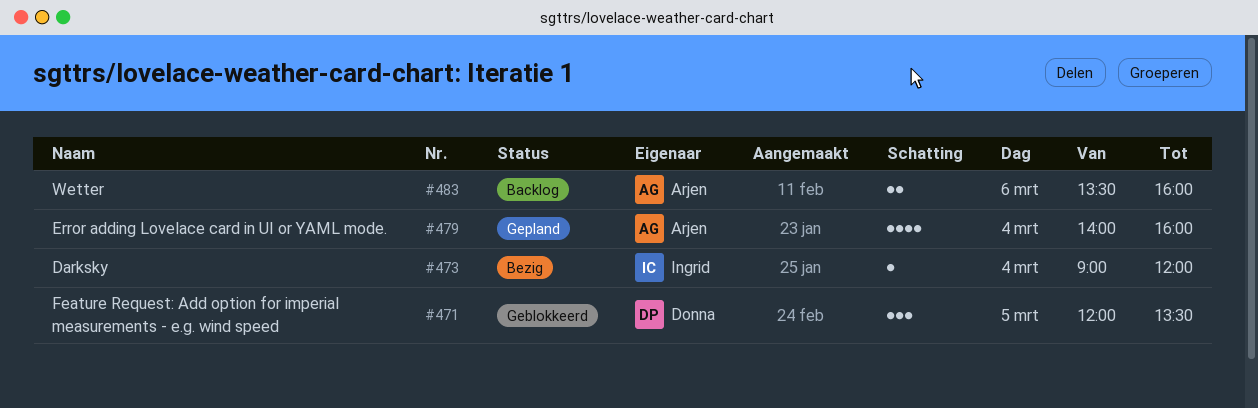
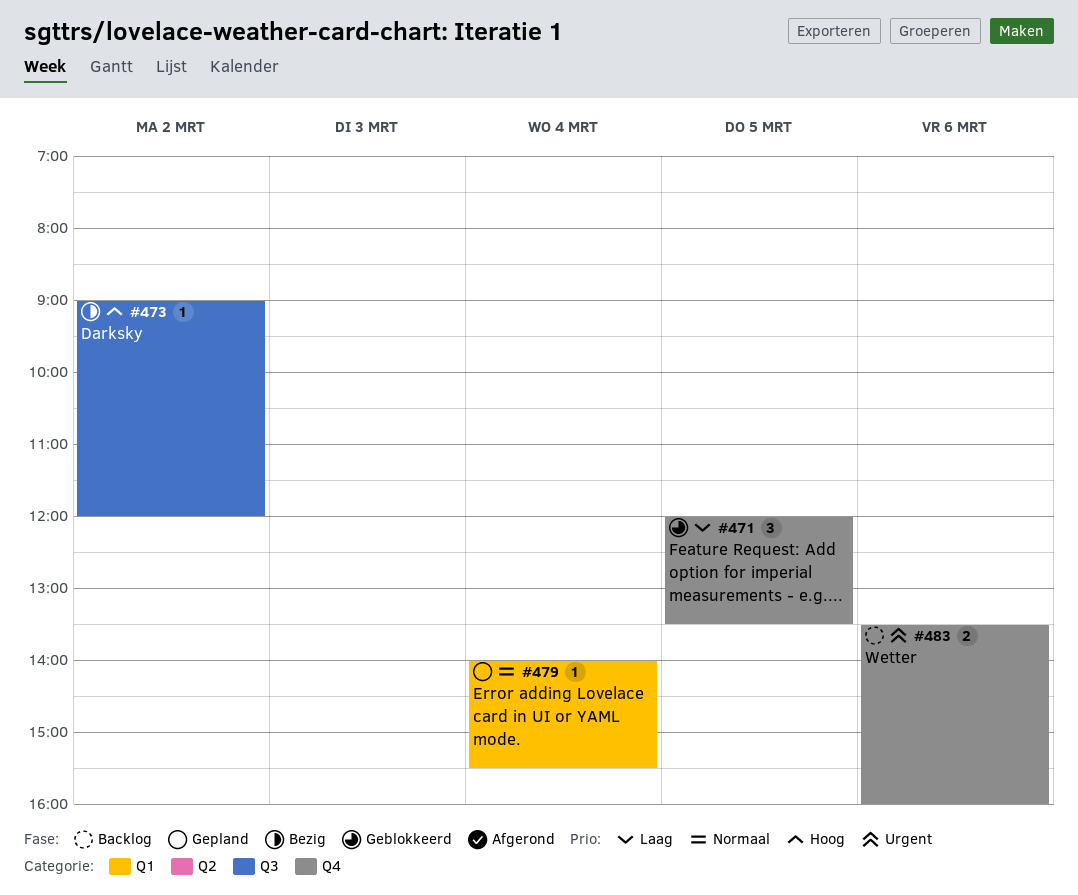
#473, day: Mar 4 -> Mar 2
#479, estimate: 4 -> 1
#479, ends: 16:00 -> 15:30

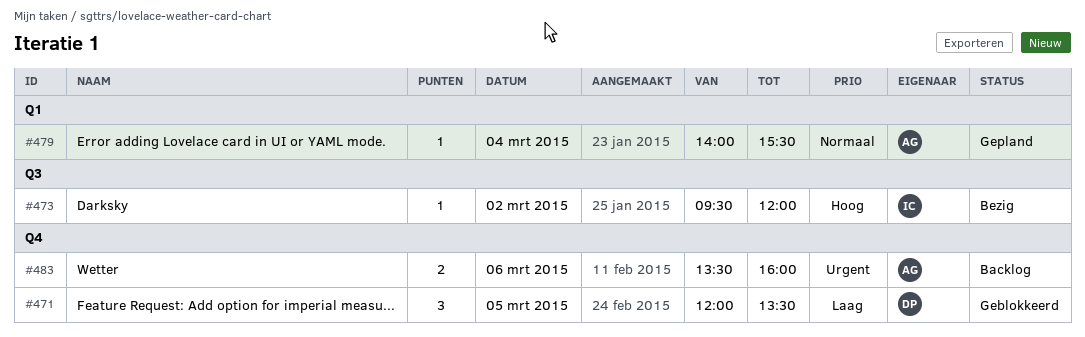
#473, begins: 09:00 -> 09:30

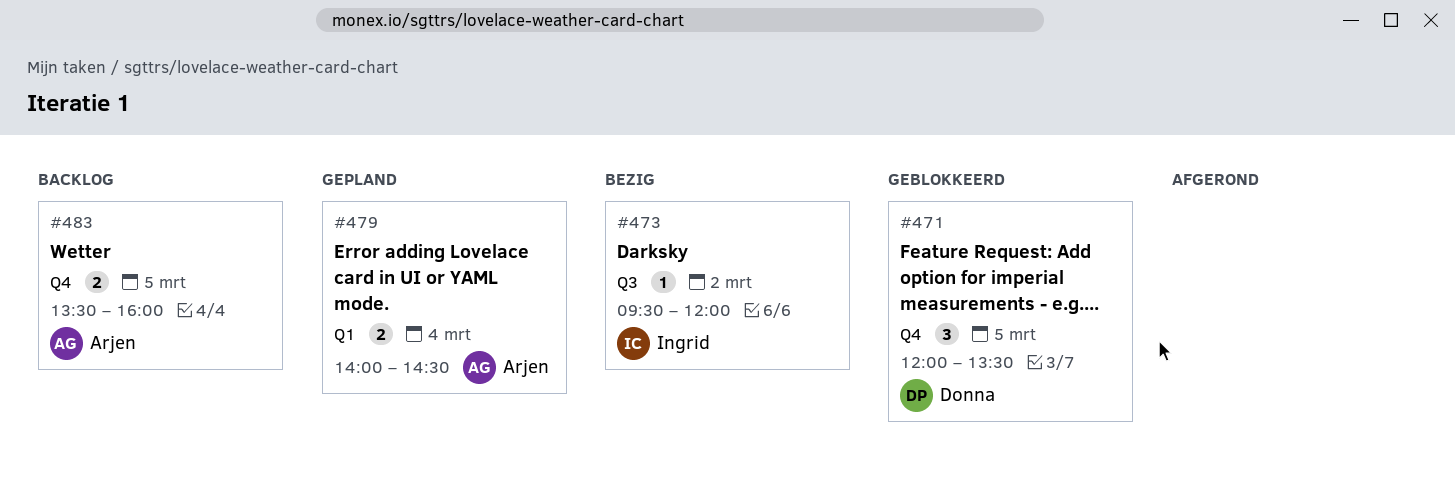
#479, estimate: 1 -> 2
#479, ends: 15:30 -> 14:30
#483, day: Mar 6 -> Mar 5

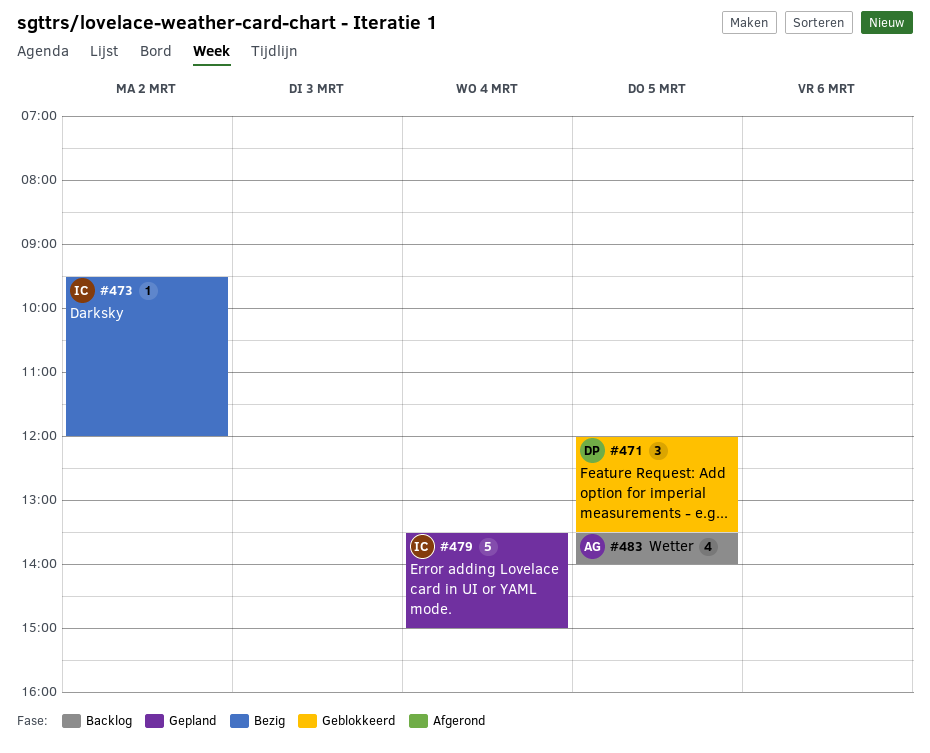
#479, owner: Arjen -> Ingrid
#479, estimate: 2 -> 5
#479, begins: 14:00 -> 13:30
#479, ends: 14:30 -> 15:00
#483, estimate: 2 -> 4
#483, ends: 16:00 -> 14:00

